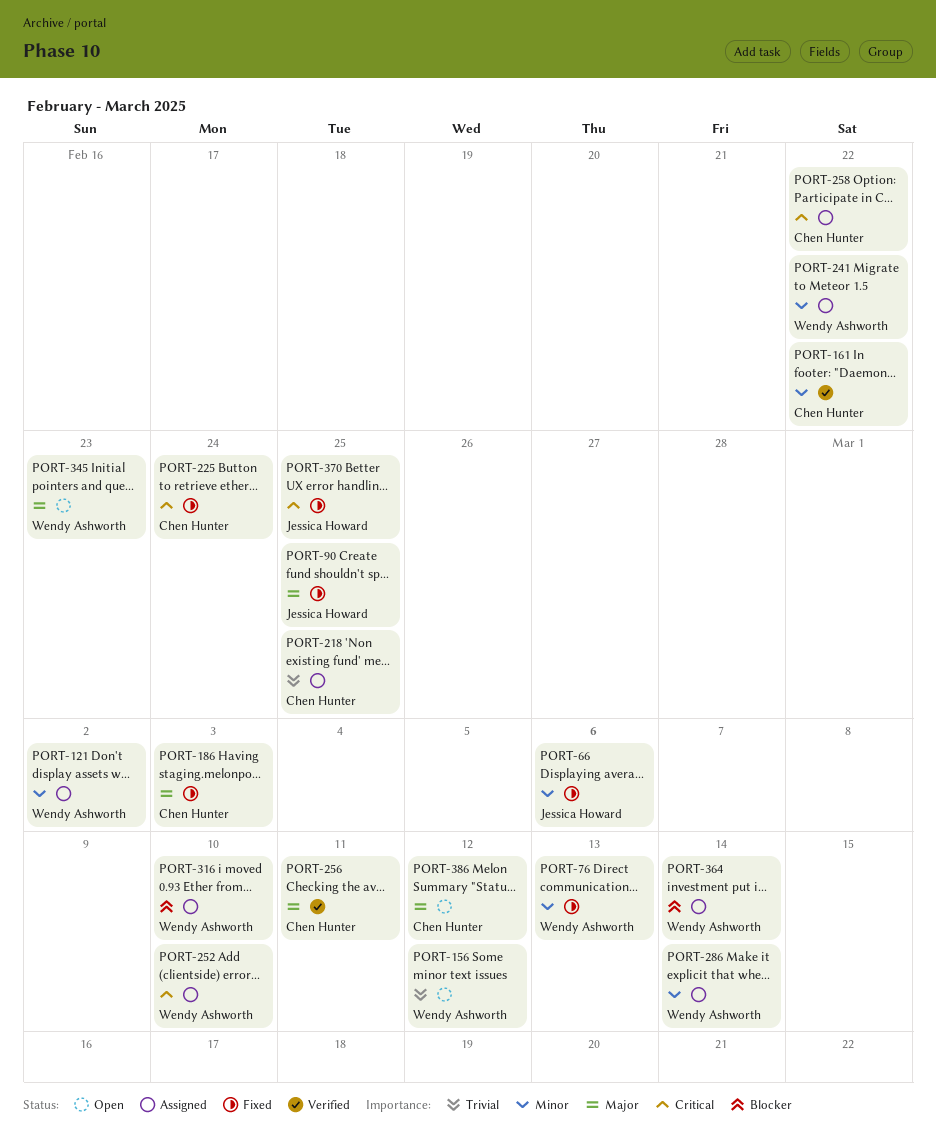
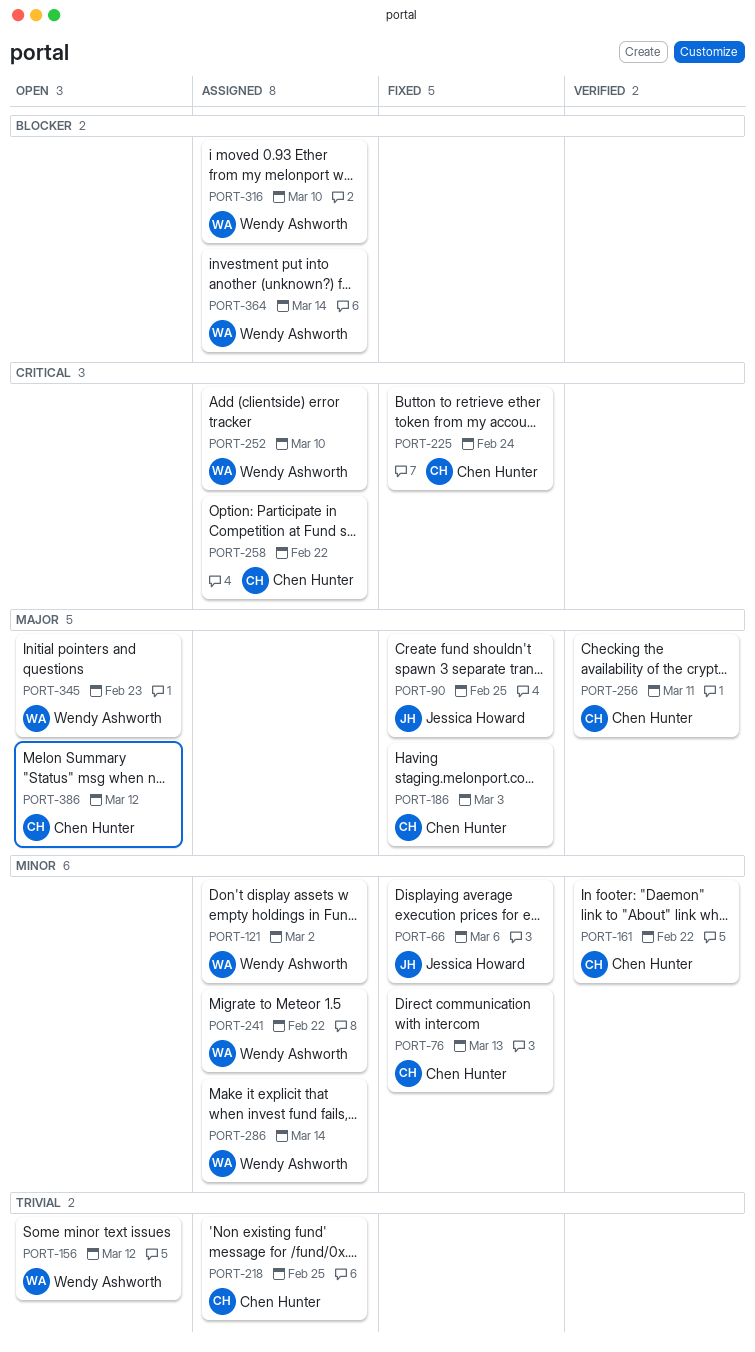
PORT-76, owner: Wendy Ashworth -> Chen Hunter
PORT-370: present -> none

